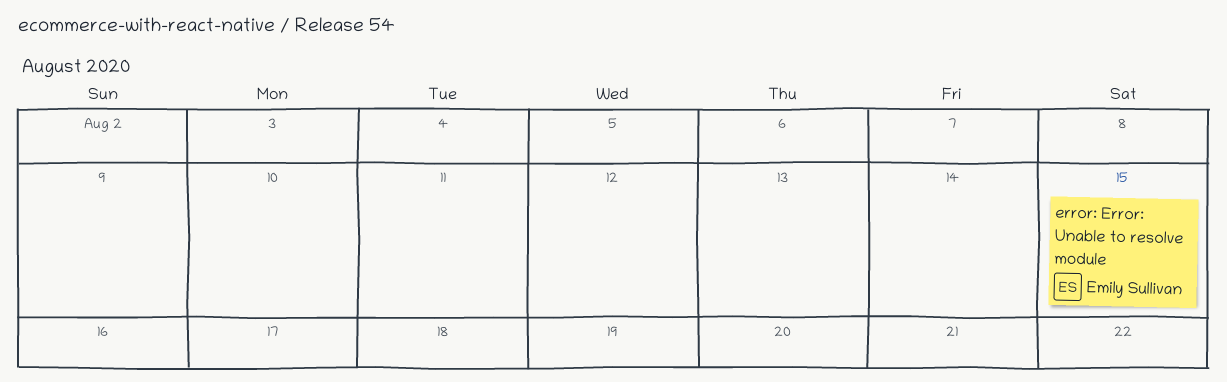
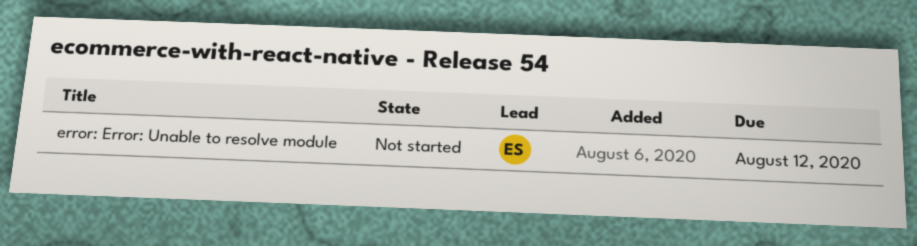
error: Error: Unable to resolve module, due: Aug 15 -> Aug 12

